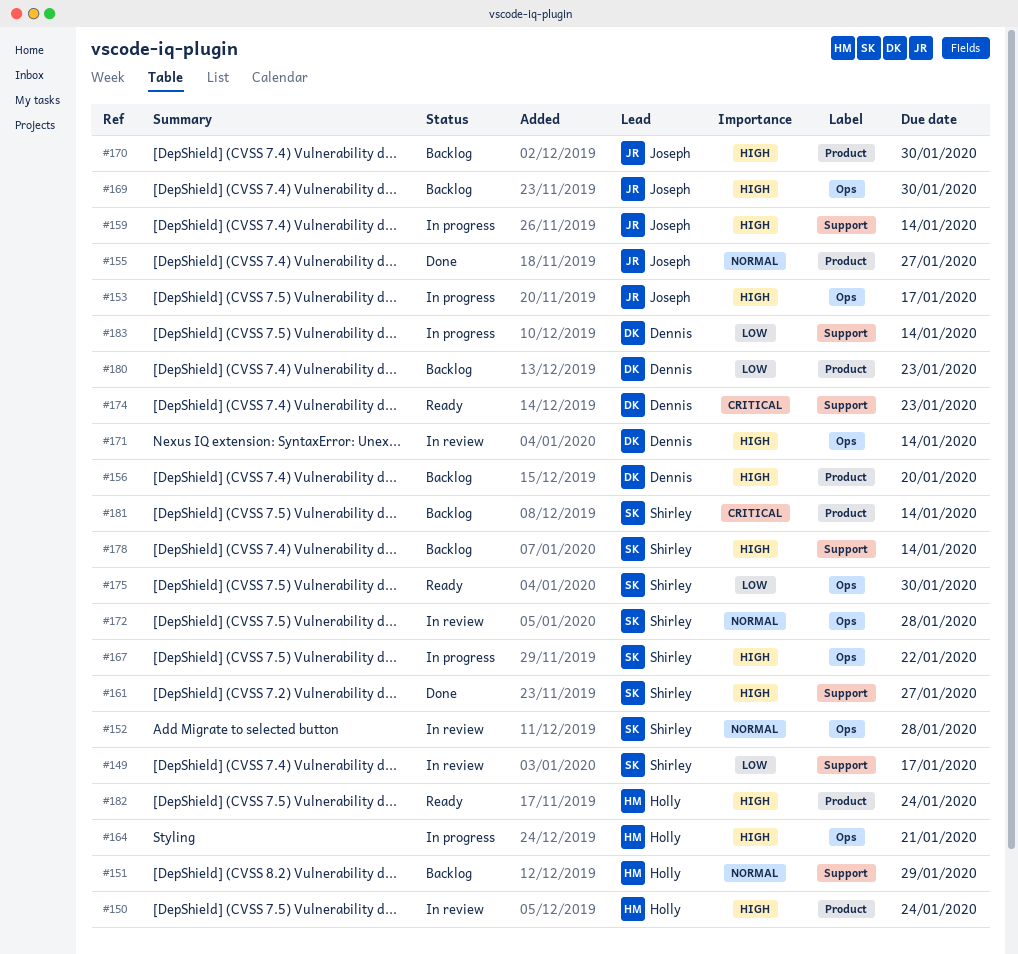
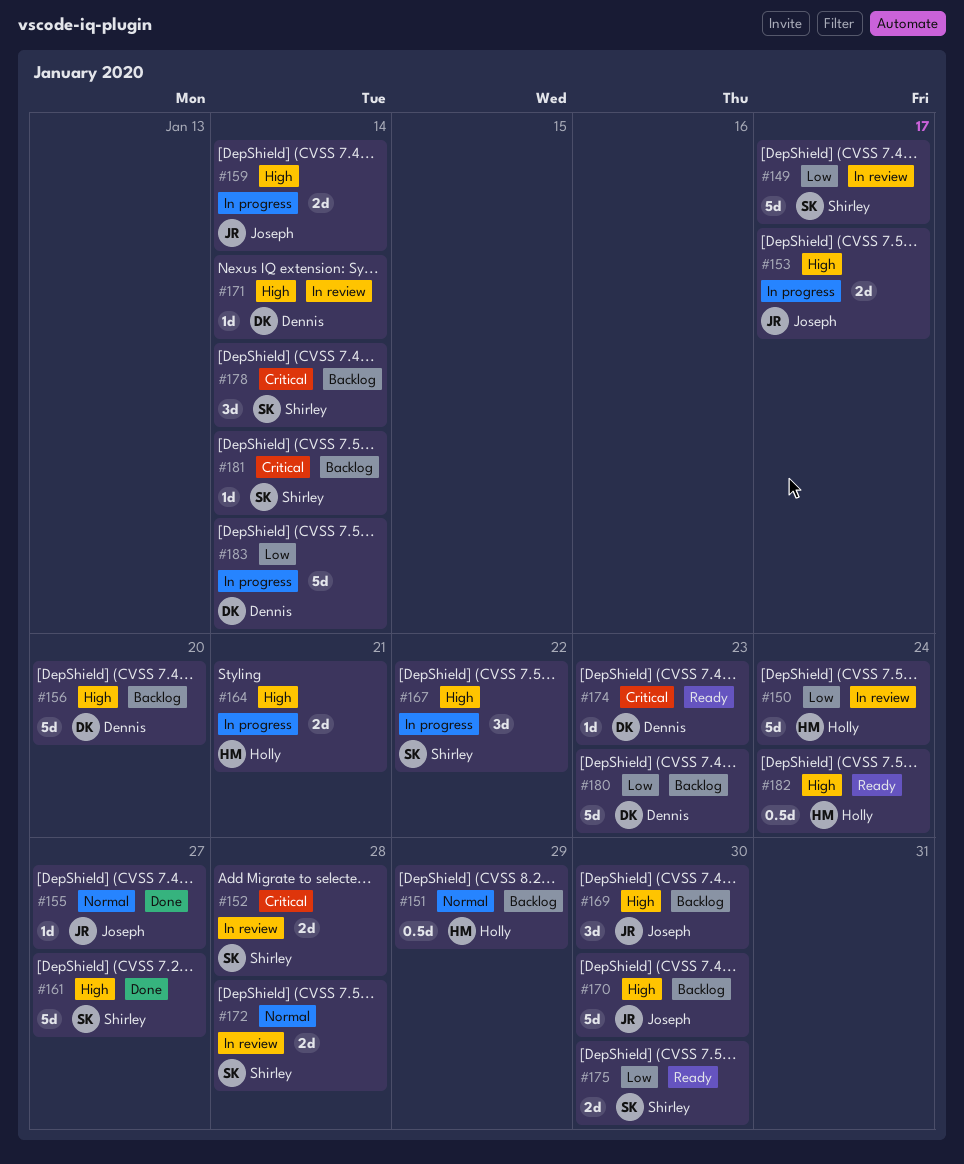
#150, priority: High -> Low
#152, priority: Normal -> Critical
#178, priority: High -> Critical

